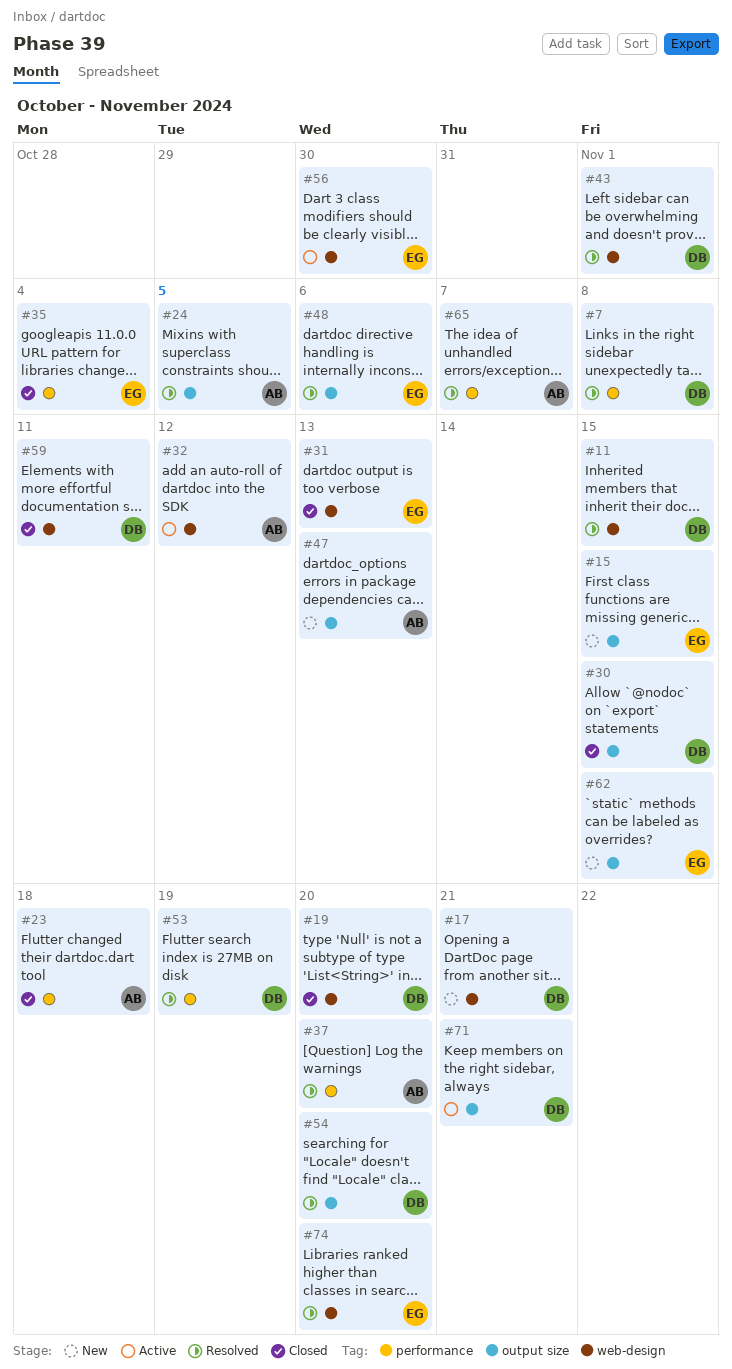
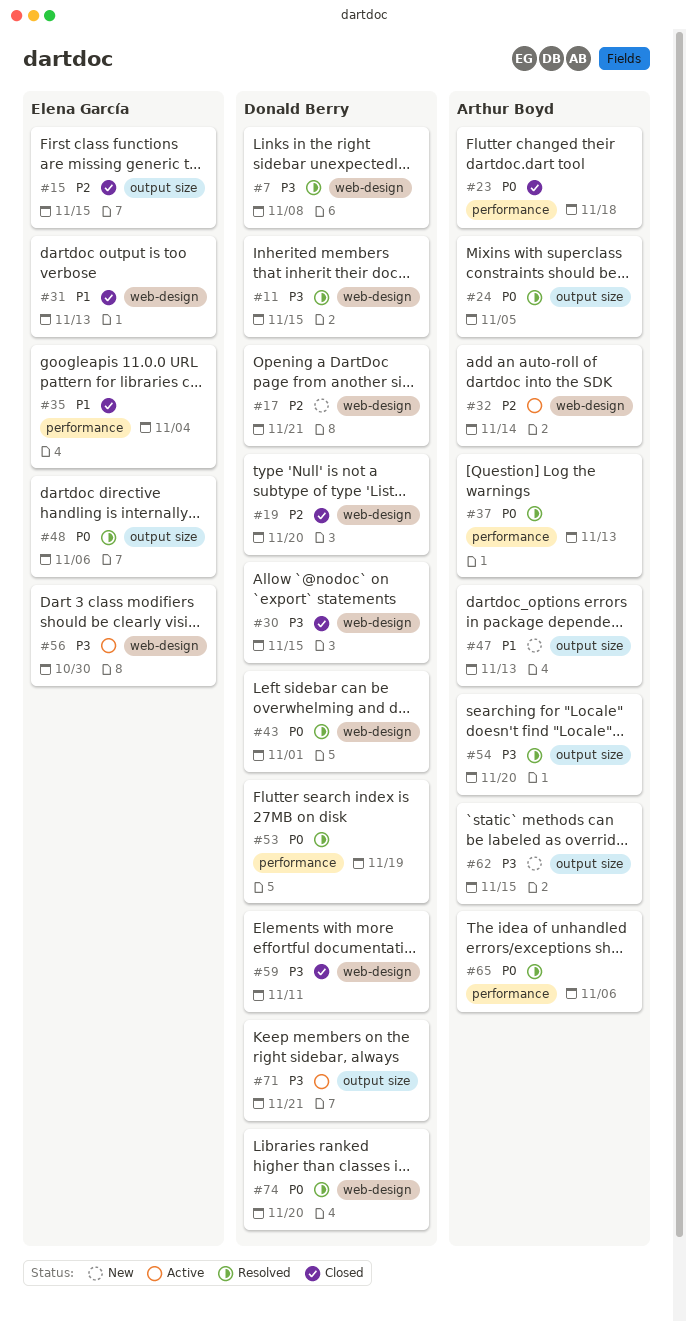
#7, label: performance -> web-design
#15, status: New -> Closed
#30, label: output size -> web-design
#32, due: Nov 12 -> Nov 14
#37, due: Nov 20 -> Nov 13
#54, owner: Donald Berry -> Arthur Boyd
#62, owner: Elena García -> Arthur Boyd
#65, due: Nov 7 -> Nov 6
#74, owner: Elena García -> Donald Berry

